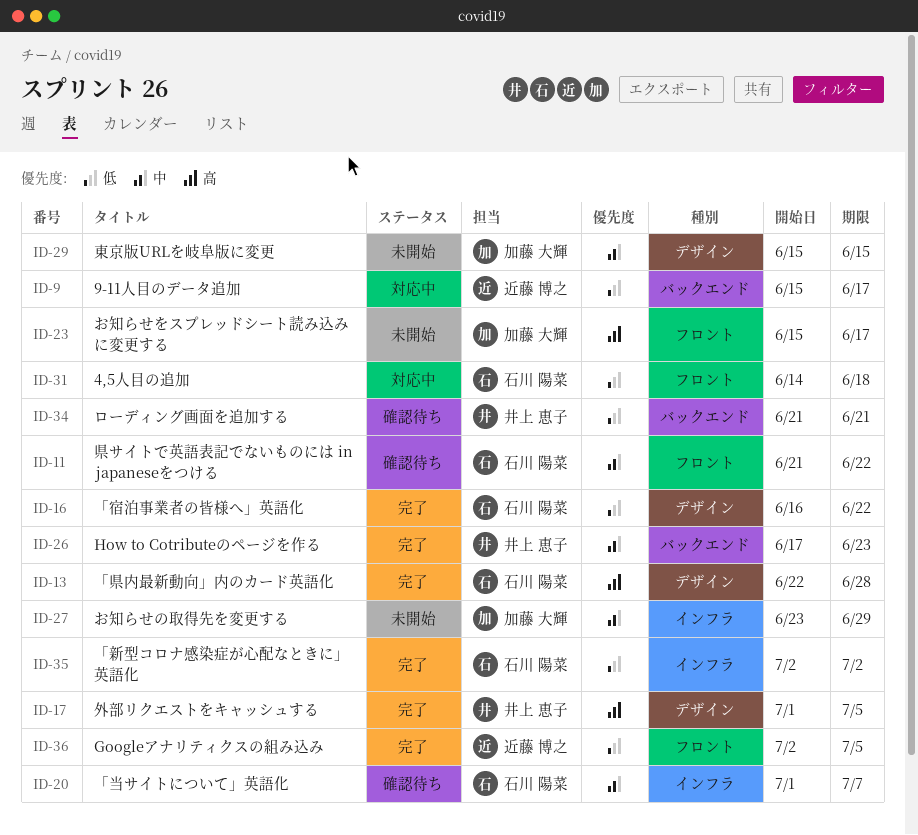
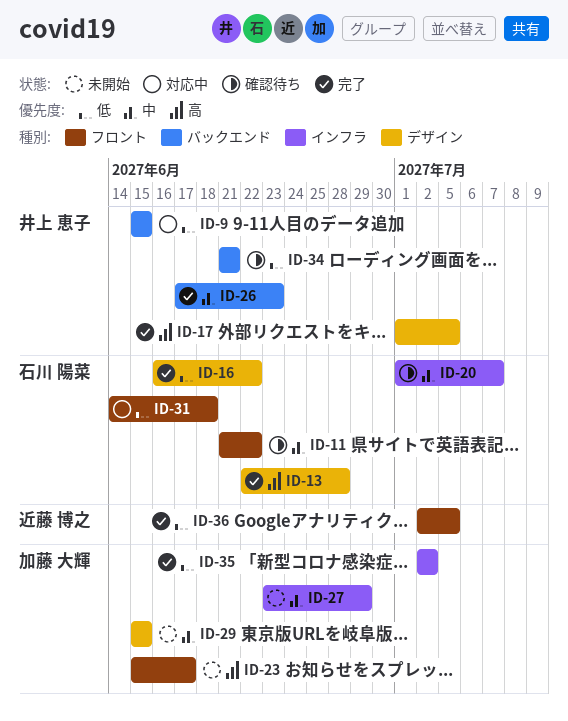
ID-9, owner: 近藤 博之 -> 井上 恵子
ID-9, due: Jun 17 -> Jun 15
ID-35, owner: 石川 陽菜 -> 加藤 大輝

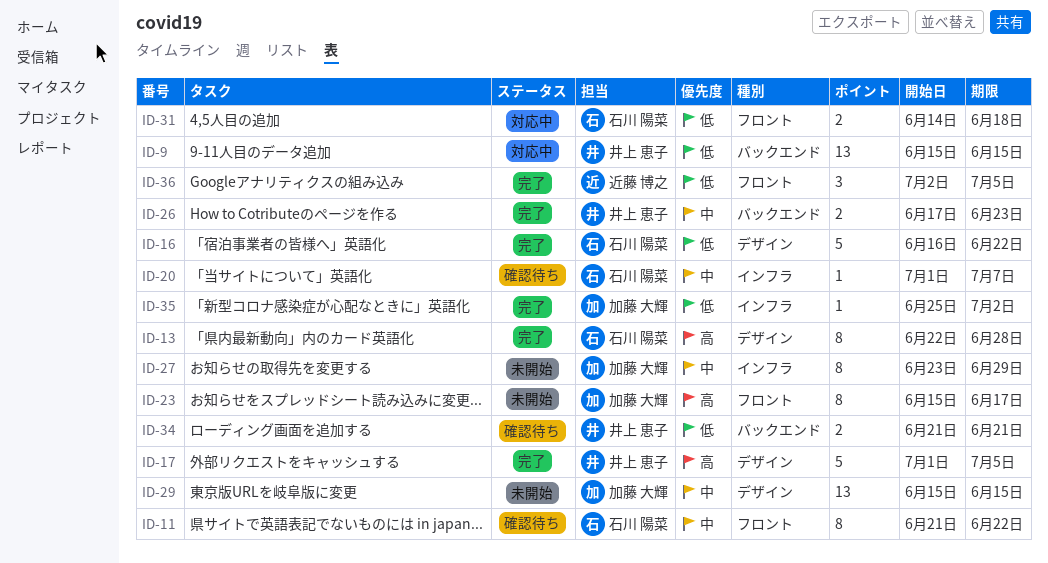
ID-35, start: Jul 2 -> Jun 25

